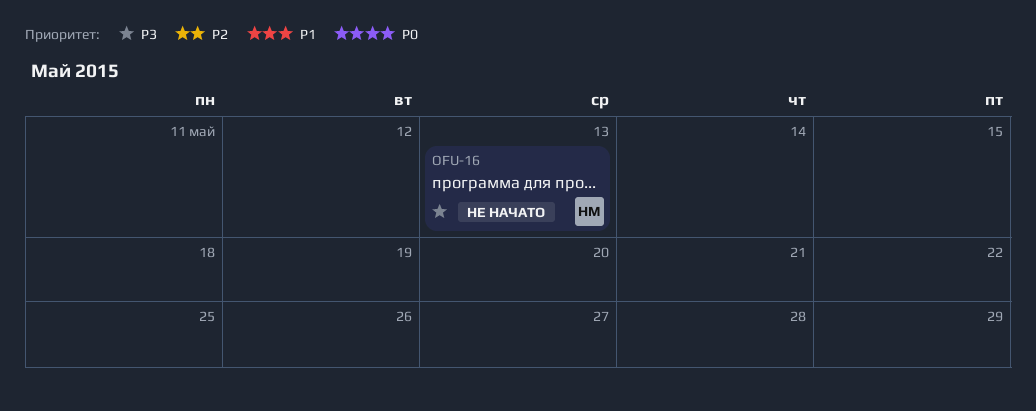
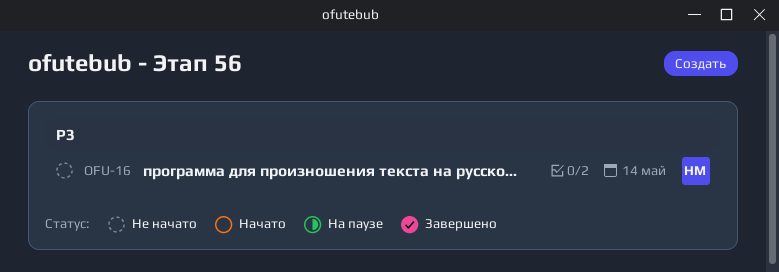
OFU-16, due: May 13 -> May 14

